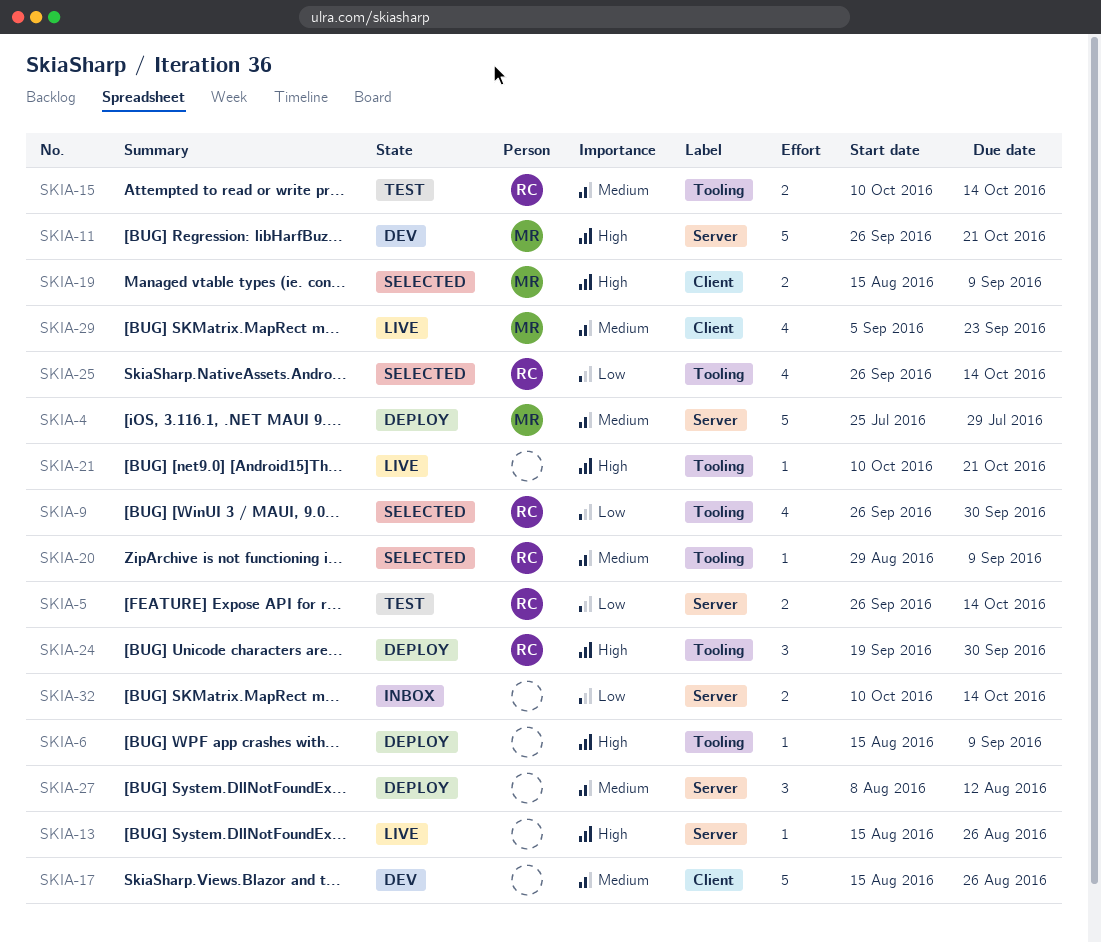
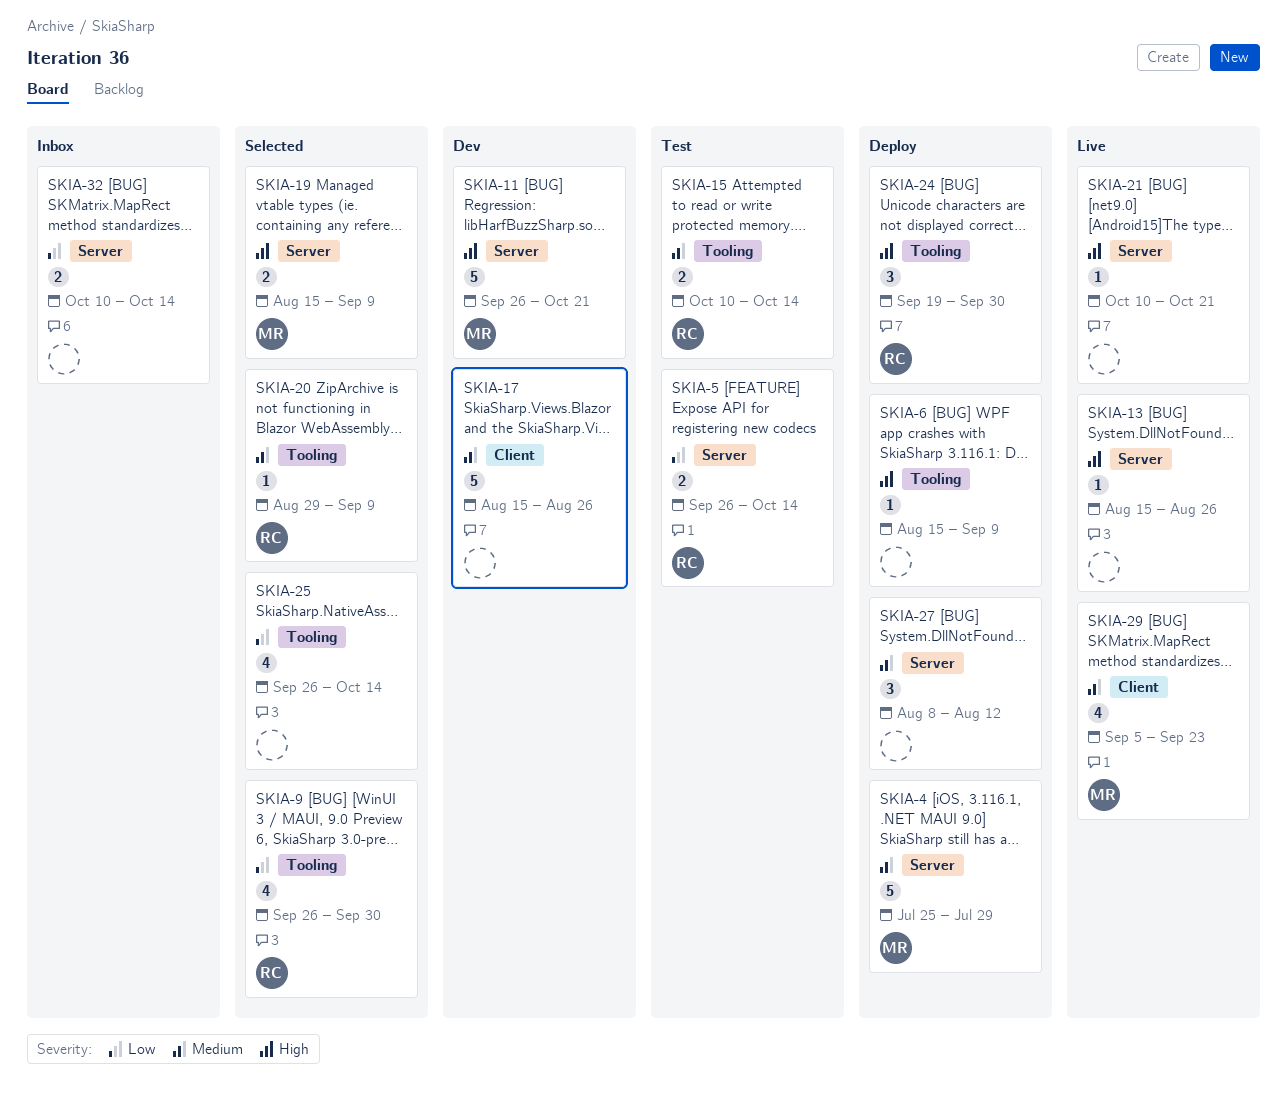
SKIA-19, label: Client -> Server
SKIA-21, label: Tooling -> Server
SKIA-25, owner: RC -> none

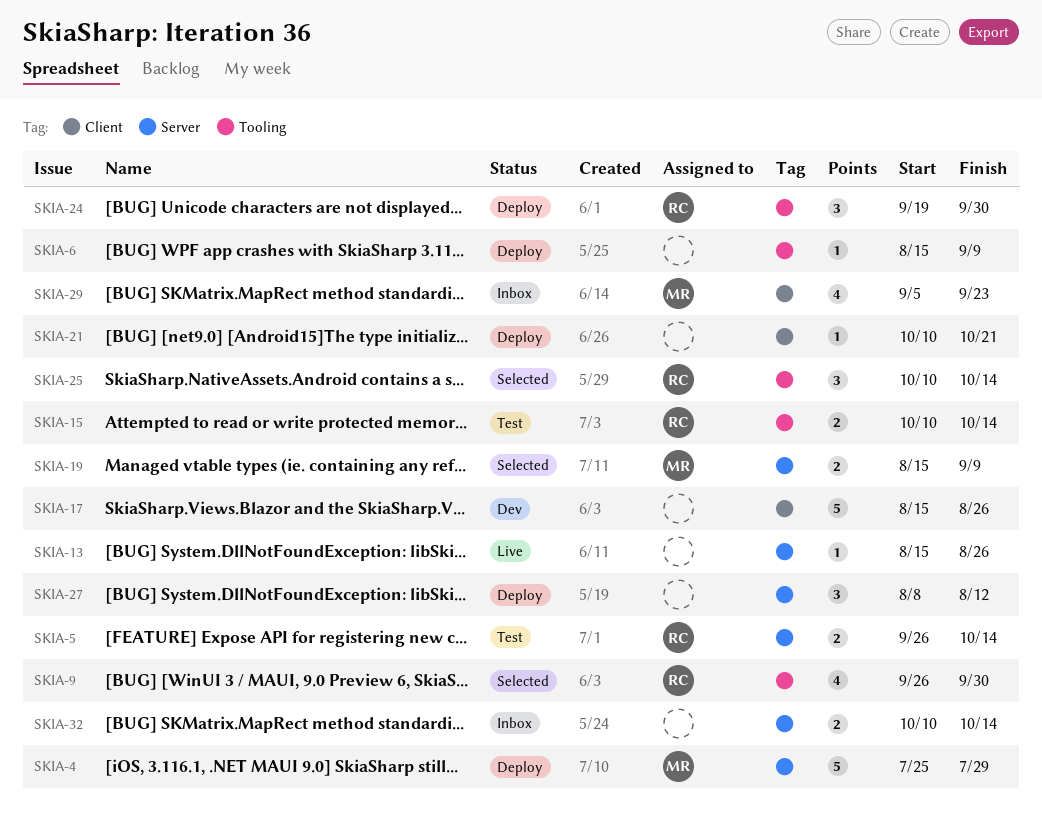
SKIA-11: present -> none
SKIA-20: present -> none
SKIA-21, status: Live -> Deploy
SKIA-21, label: Server -> Client
SKIA-25, owner: none -> RC
SKIA-25, estimate: 4 -> 3
SKIA-25, start: Sep 26 -> Oct 10
SKIA-29, status: Live -> Inbox

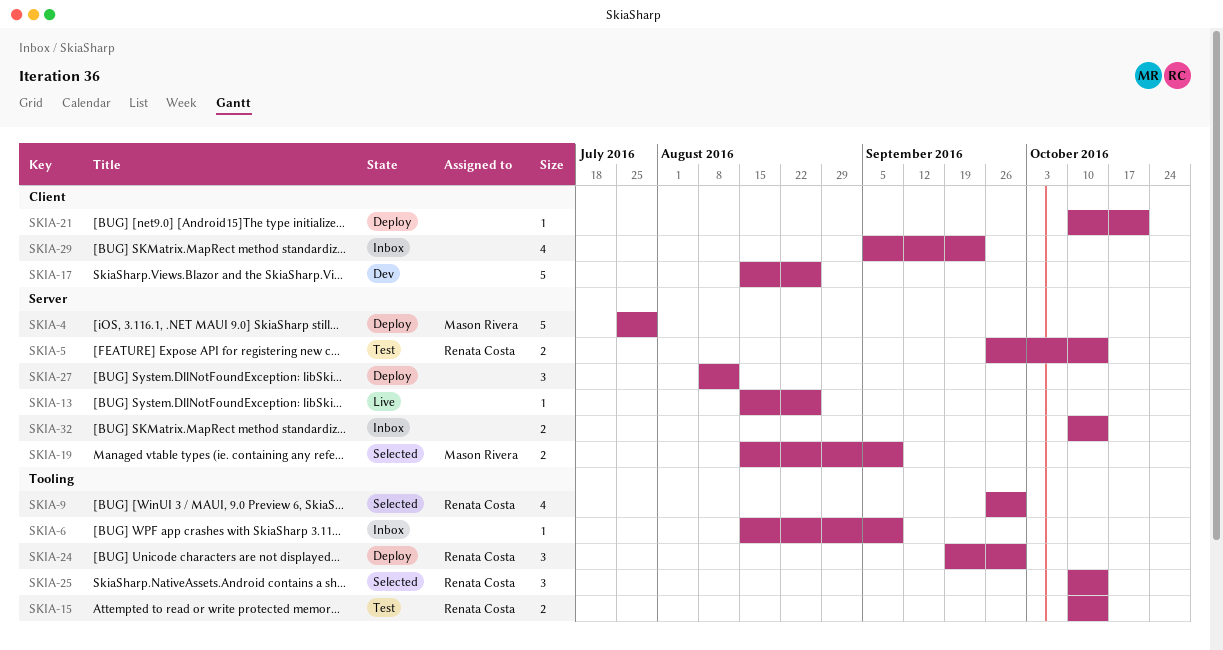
SKIA-6, status: Deploy -> Inbox
SKIA-29, owner: Mason Rivera -> none

